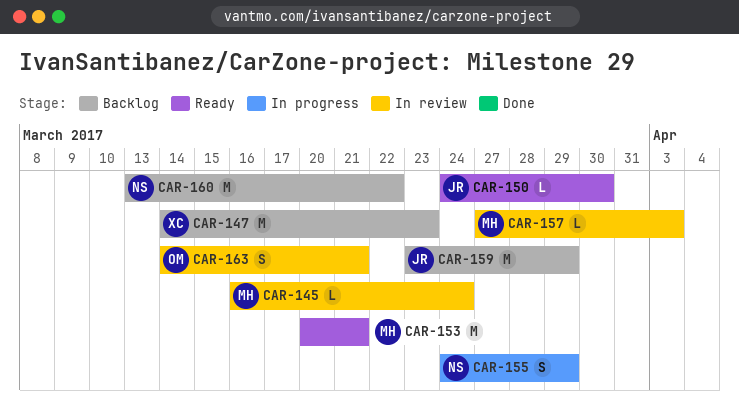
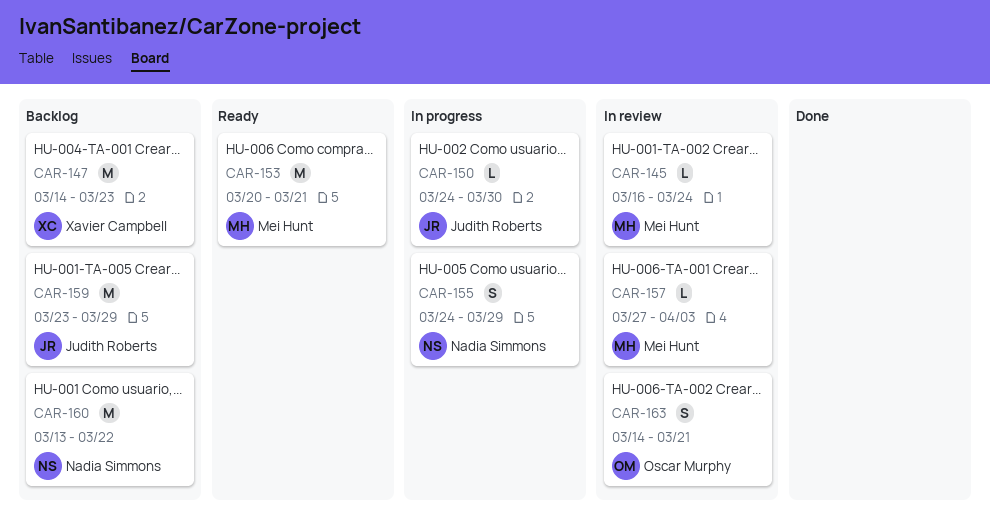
CAR-150, status: Ready -> In progress

